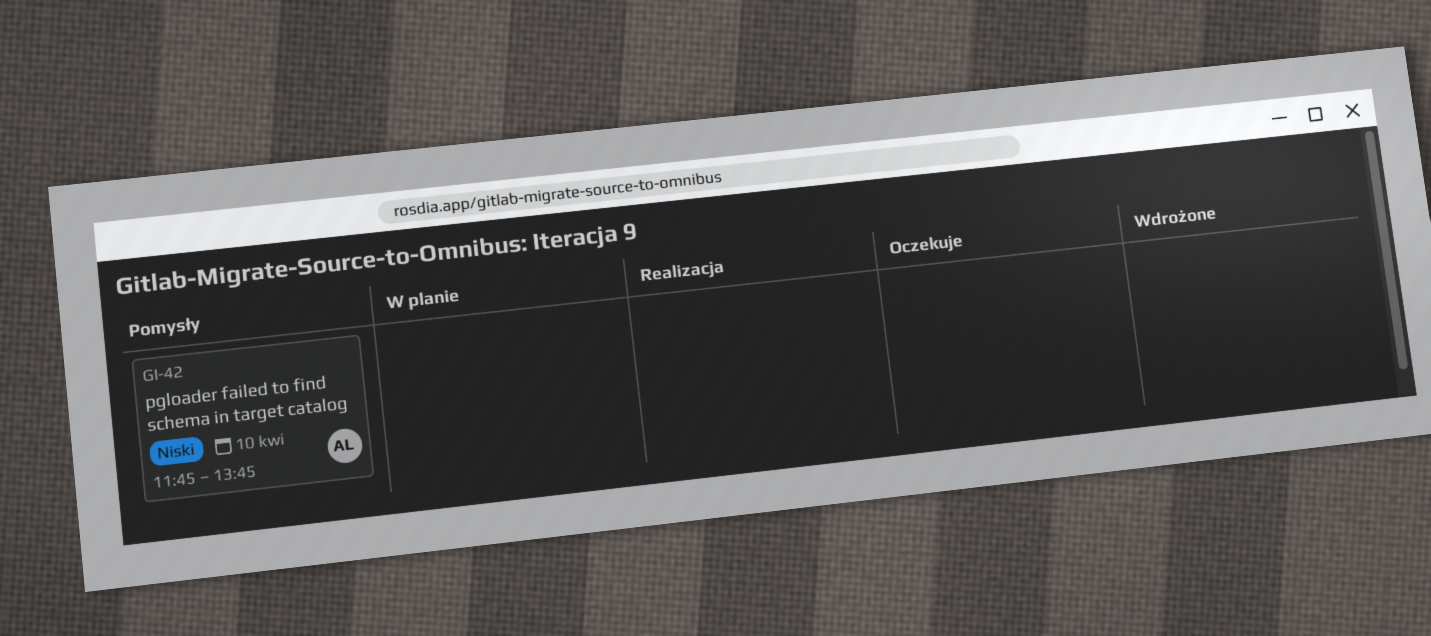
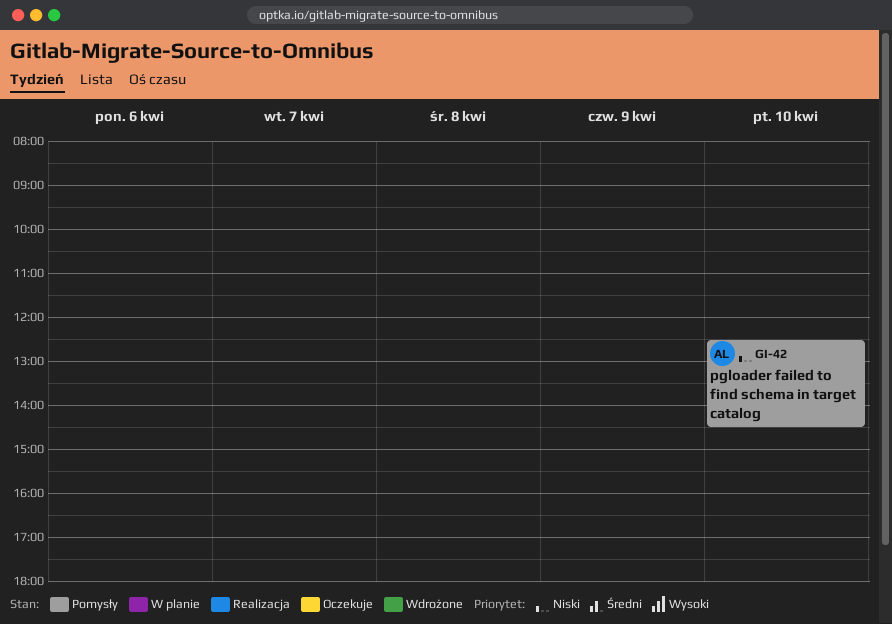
GI-42, begins: 11:45 -> 12:30
GI-42, ends: 13:45 -> 14:30

